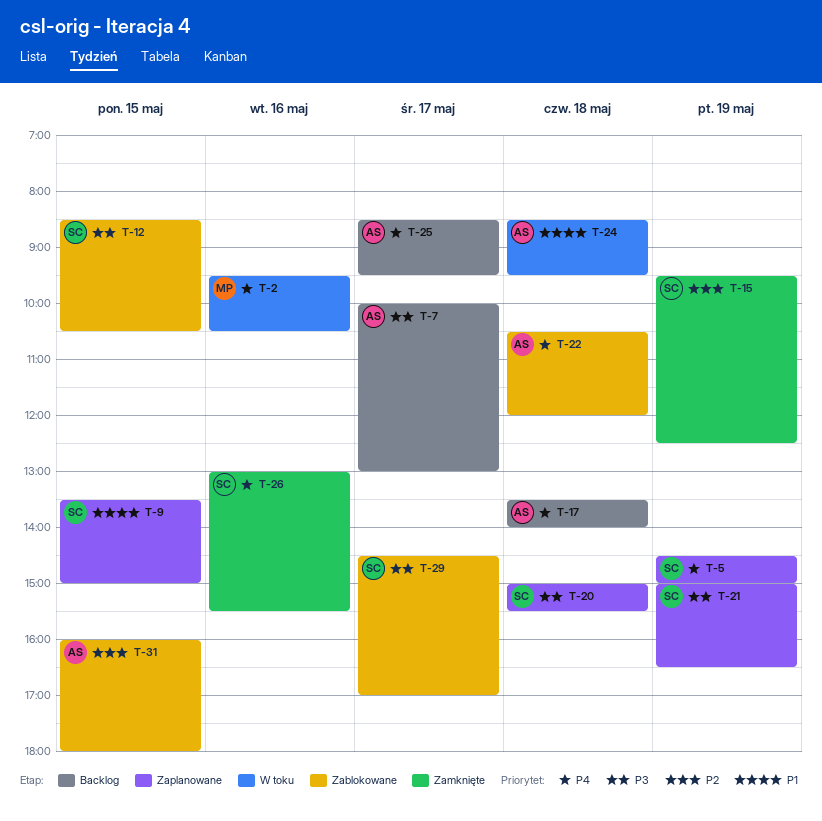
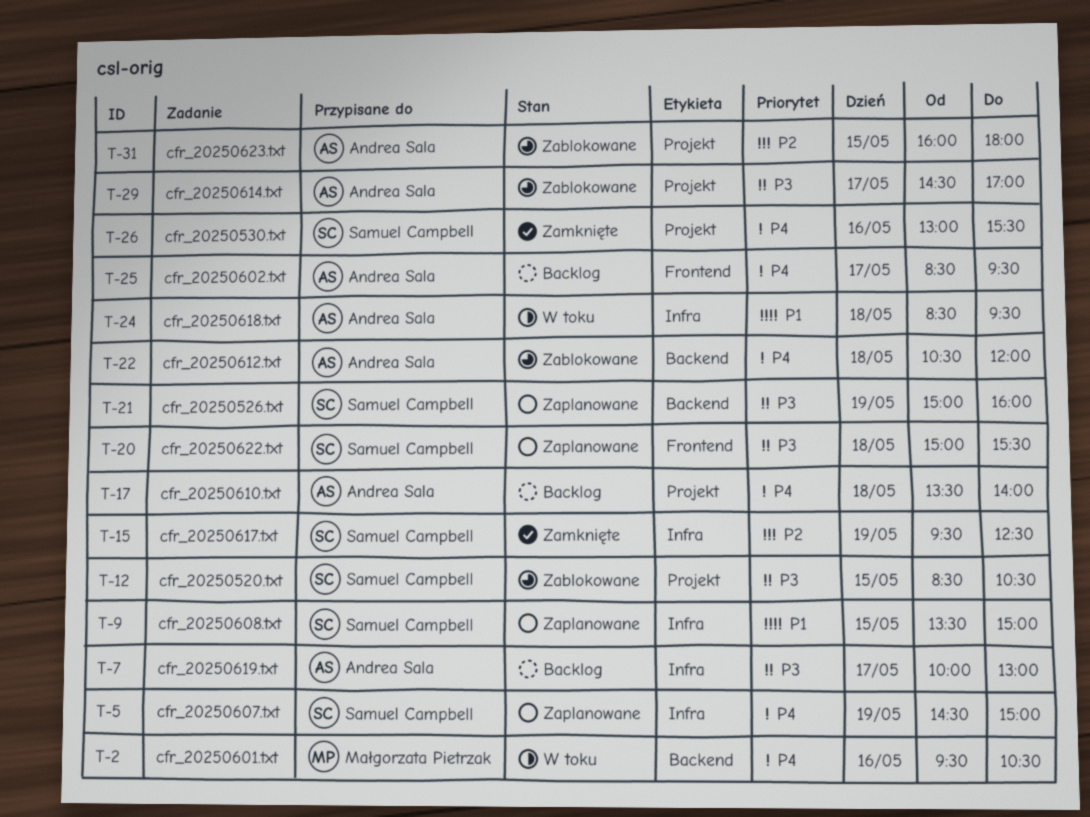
T-21, ends: 16:30 -> 16:00
T-29, owner: Samuel Campbell -> Andrea Sala

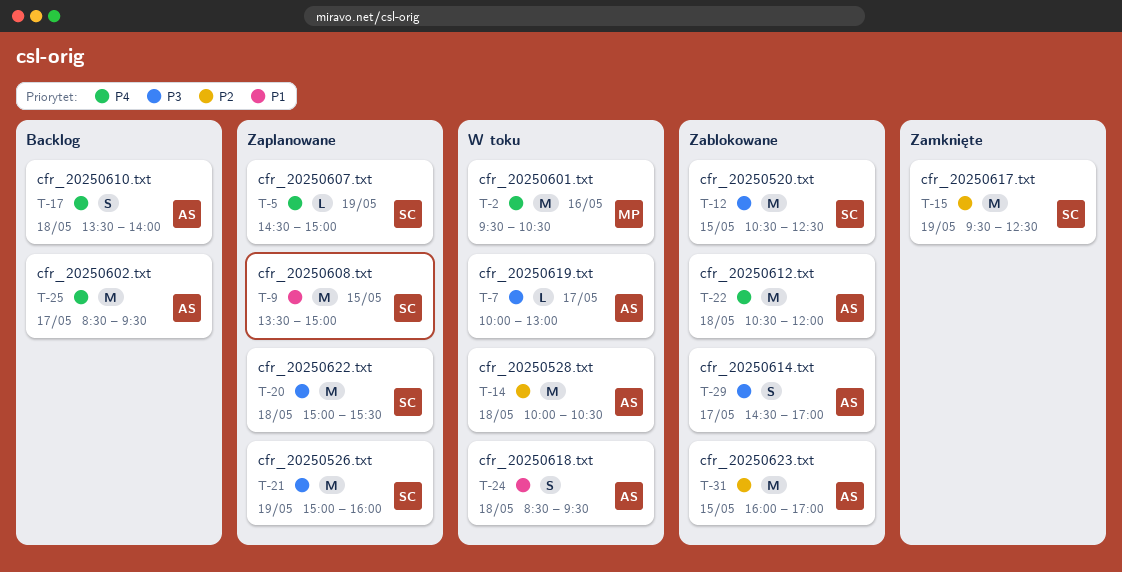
T-7, status: Backlog -> W toku
T-12, begins: 08:30 -> 10:30
T-12, ends: 10:30 -> 12:30
T-14: none -> present
T-26: present -> none
T-31, ends: 18:00 -> 17:00

